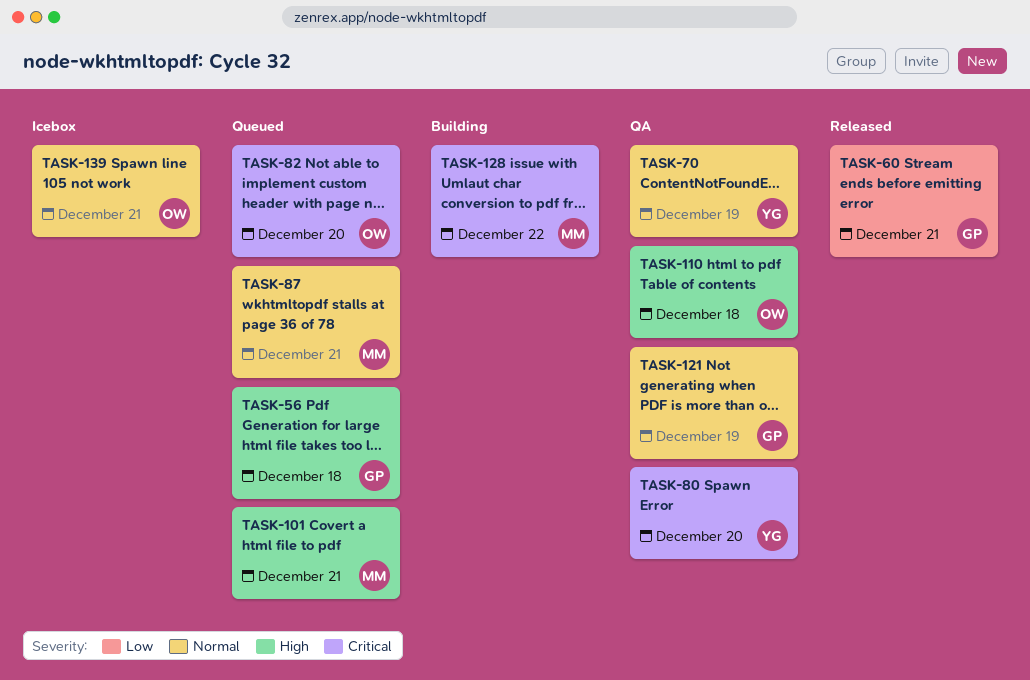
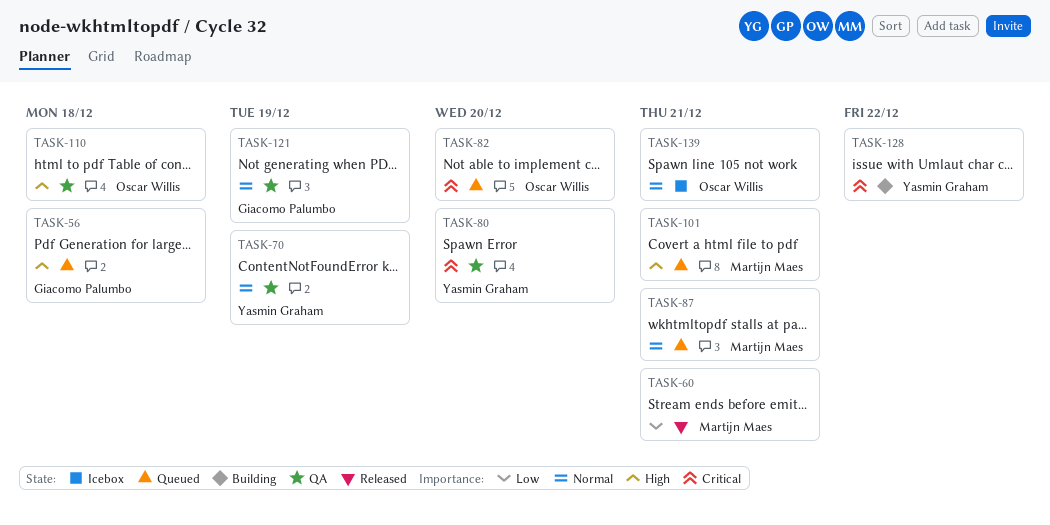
TASK-60, owner: Giacomo Palumbo -> Martijn Maes
TASK-128, owner: Martijn Maes -> Yasmin Graham

